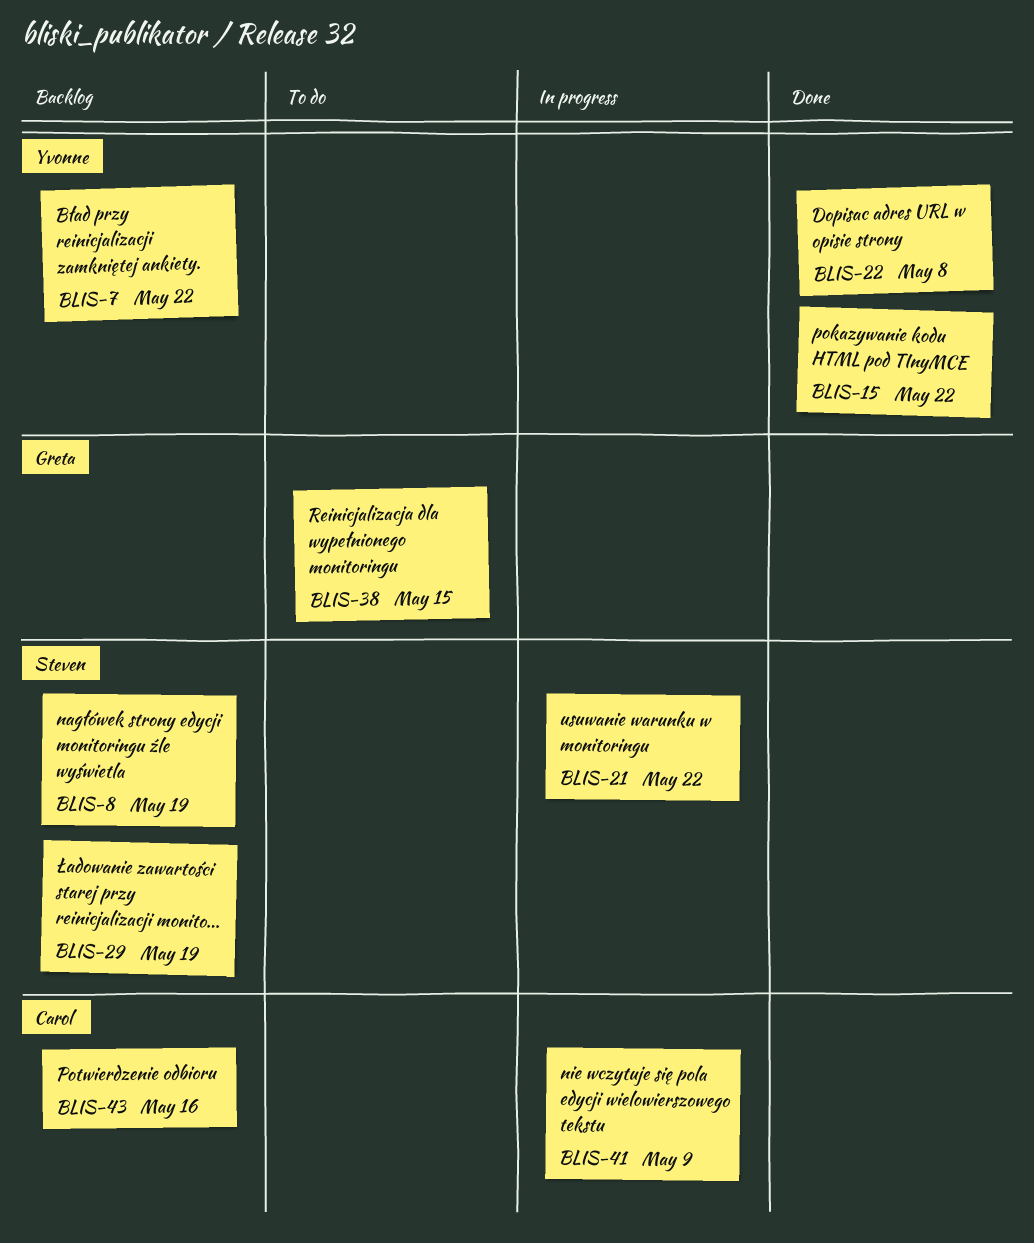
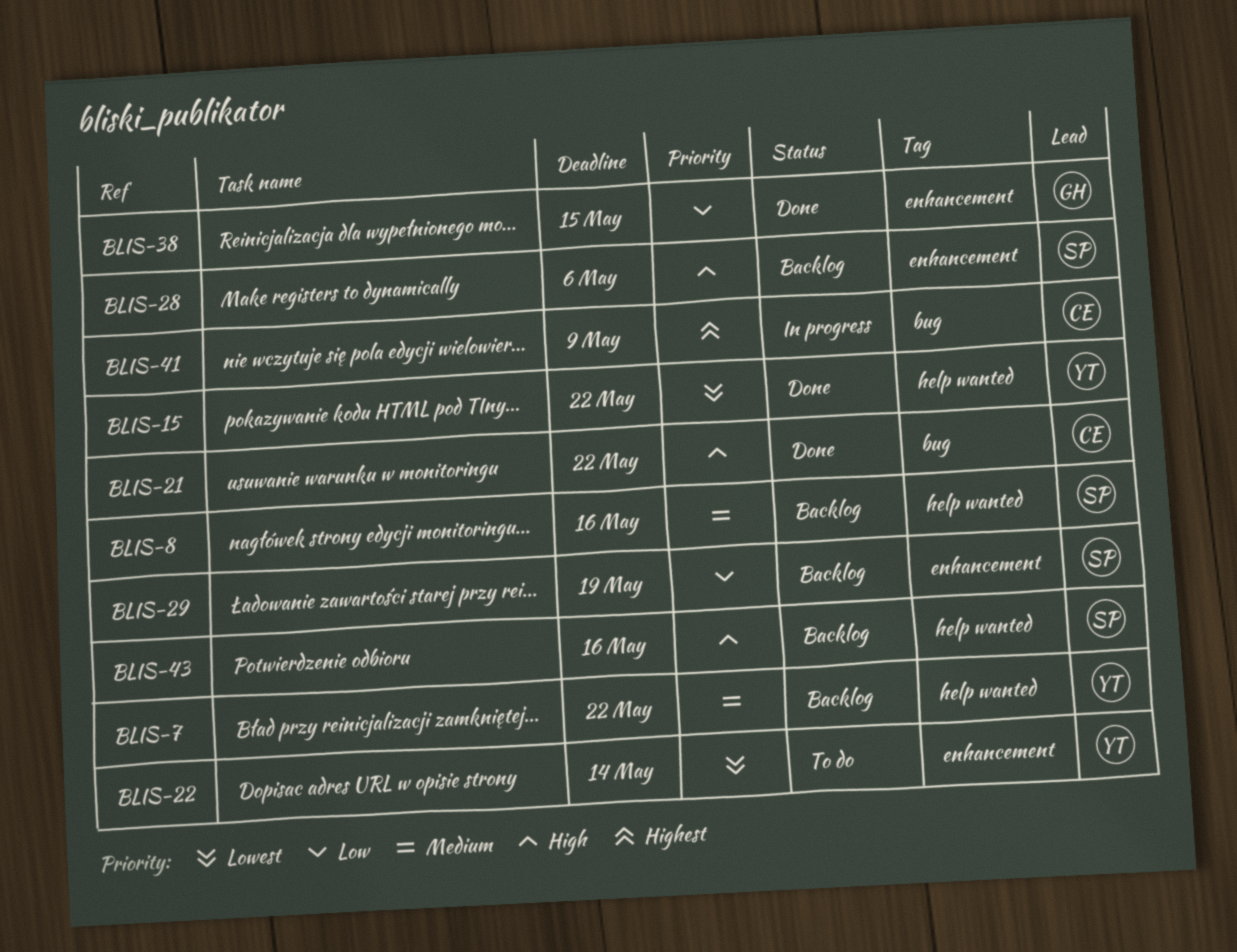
BLIS-8, due: May 19 -> May 16
BLIS-21, status: In progress -> Done
BLIS-21, owner: Steven -> Carol
BLIS-22, status: Done -> To do
BLIS-22, due: May 8 -> May 14
BLIS-28: none -> present
BLIS-38, status: To do -> Done
BLIS-43, owner: Carol -> Steven

